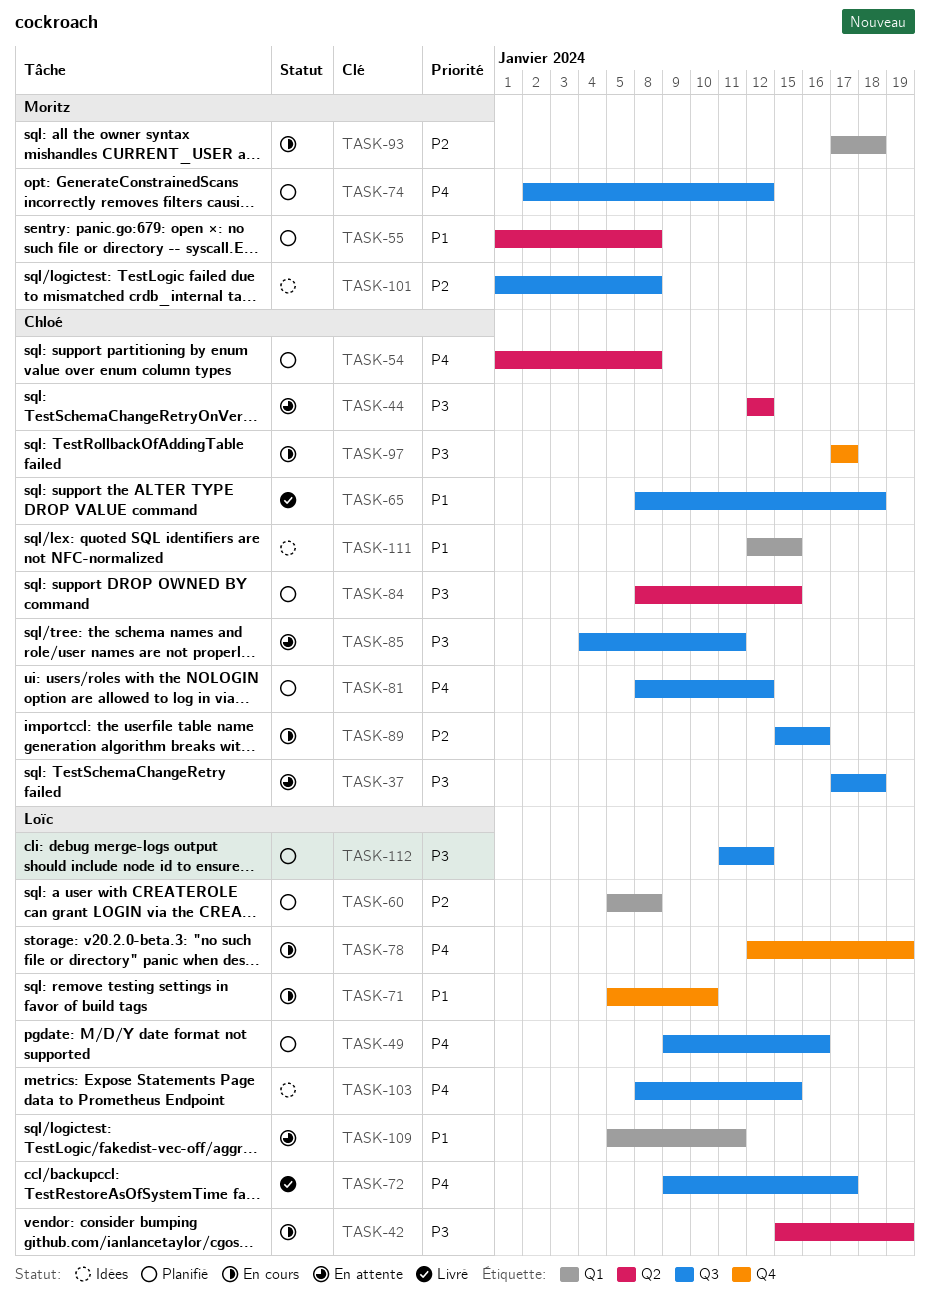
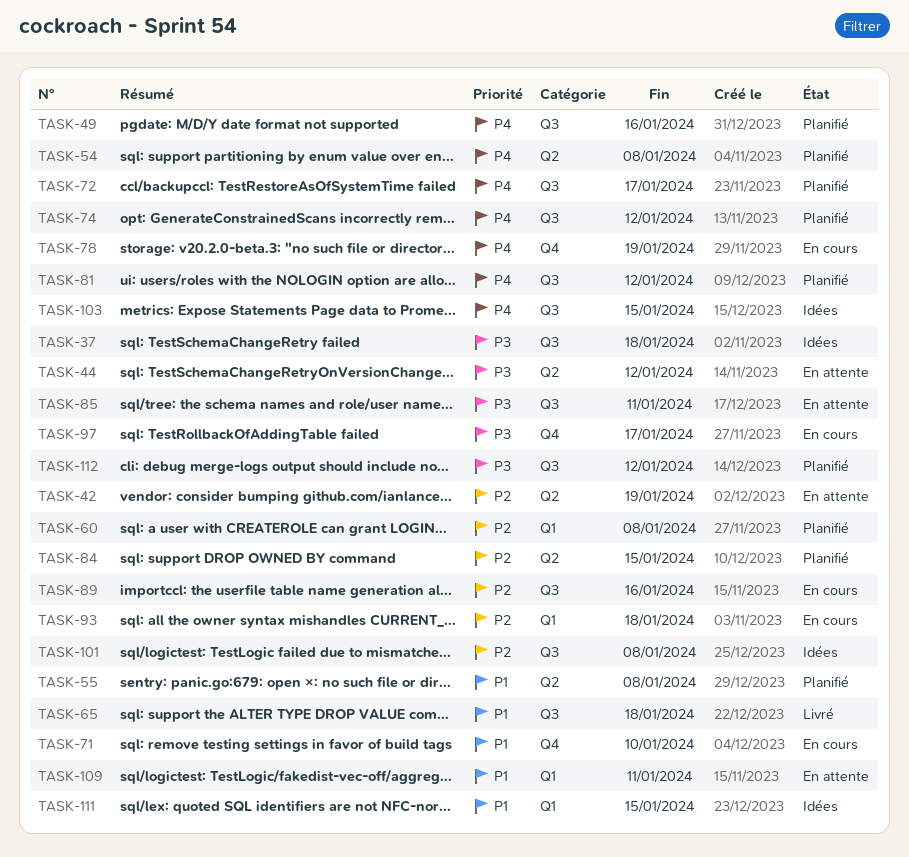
TASK-37, status: En attente -> Idées
TASK-42, status: En cours -> En attente
TASK-42, priority: P3 -> P2
TASK-72, status: Livré -> Planifié
TASK-84, priority: P3 -> P2

